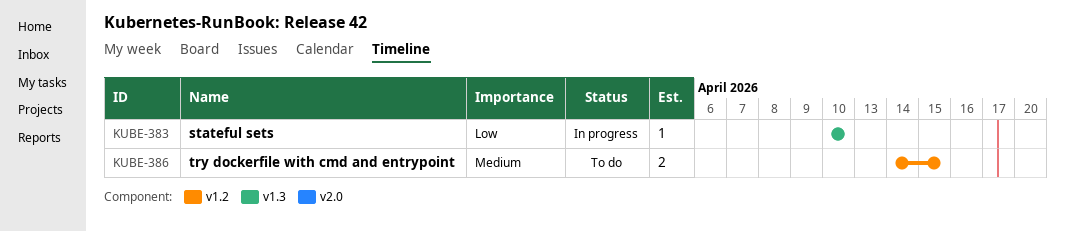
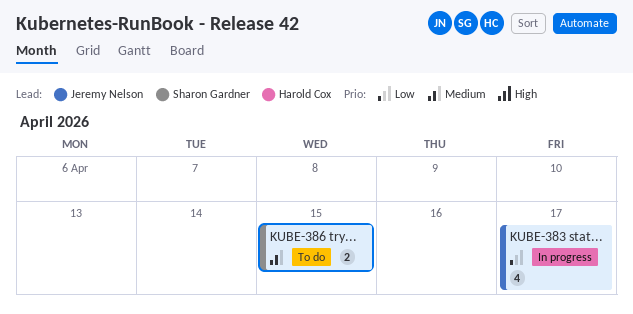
KUBE-383, estimate: 1 -> 4
KUBE-383, due: Apr 10 -> Apr 17

